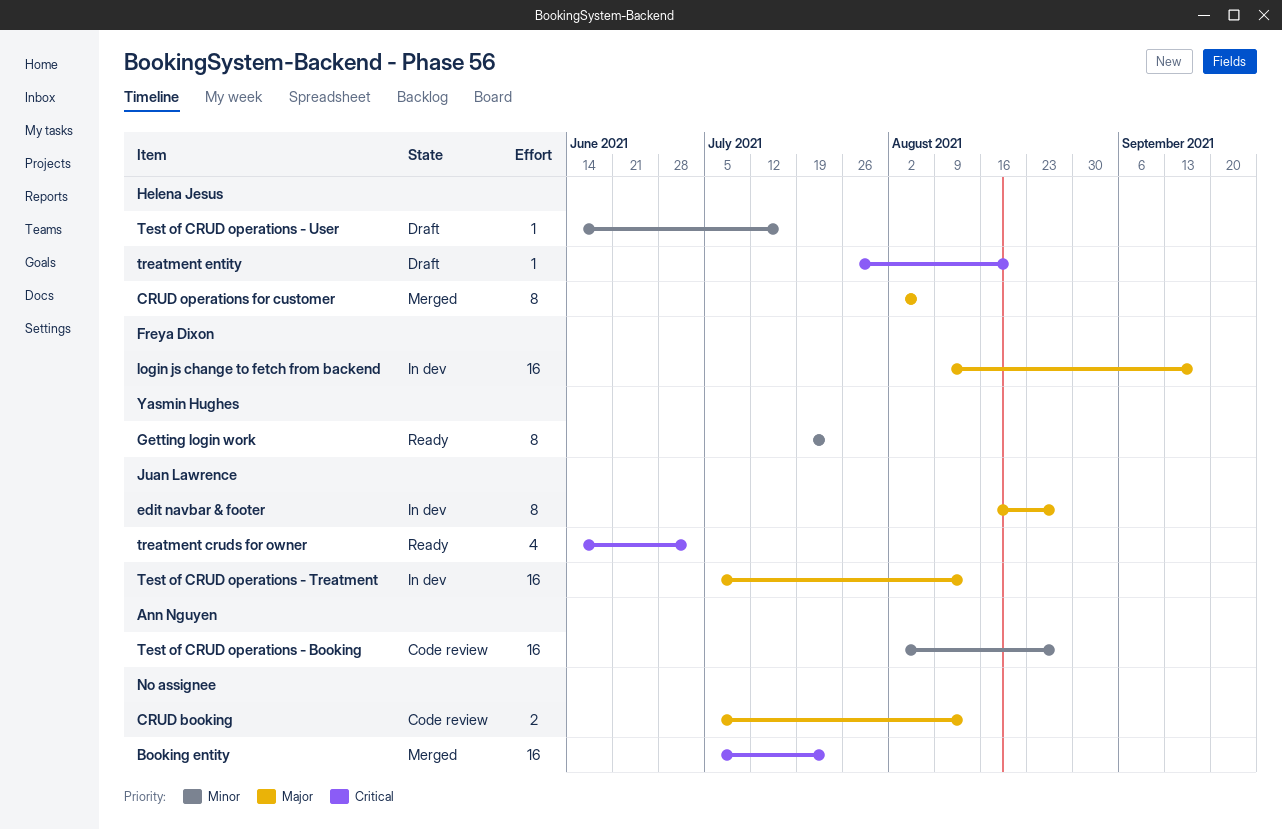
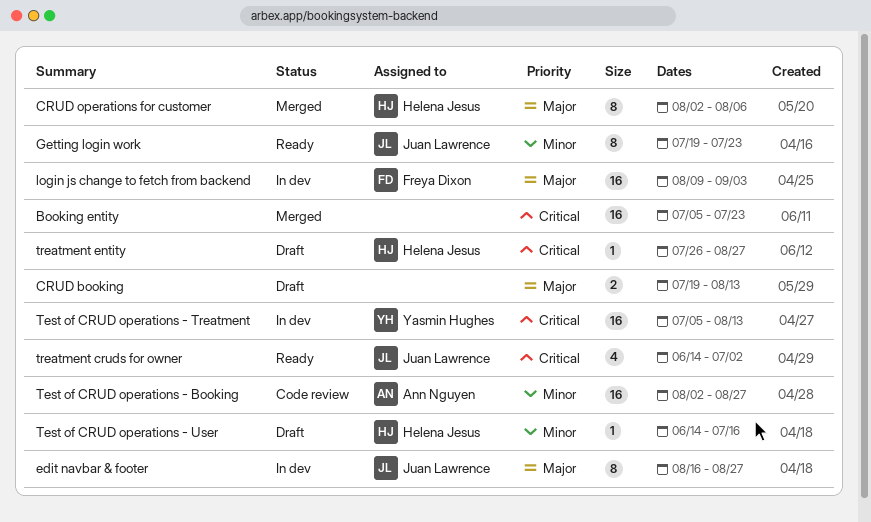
CRUD booking, status: Code review -> Draft
CRUD booking, start: Jul 5 -> Jul 19
Getting login work, owner: Yasmin Hughes -> Juan Lawrence
login js change to fetch from backend, due: Sep 17 -> Sep 3
Test of CRUD operations - Treatment, owner: Juan Lawrence -> Yasmin Hughes
Test of CRUD operations - Treatment, priority: Major -> Critical
treatment entity, due: Aug 20 -> Aug 27

